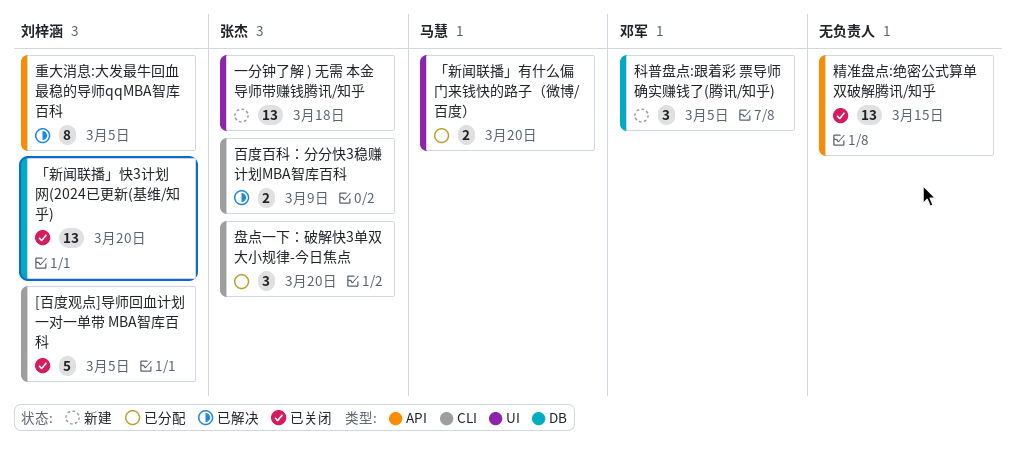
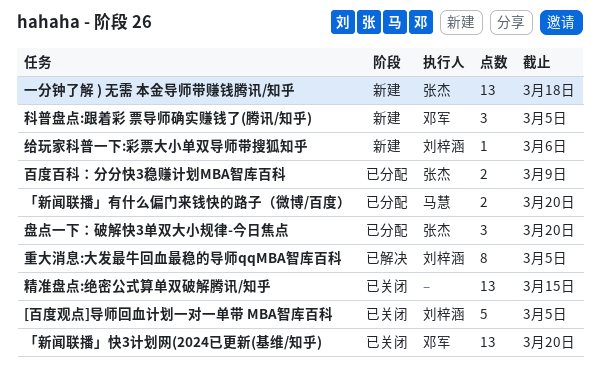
「新闻联播」快3计划网(2024已更新(基维/知乎), owner: 刘梓涵 -> 邓军
百度百科：分分快3稳赚计划MBA智库百科, status: 已解决 -> 已分配
给玩家科普一下:彩票大小单双导师带搜狐知乎: none -> present

